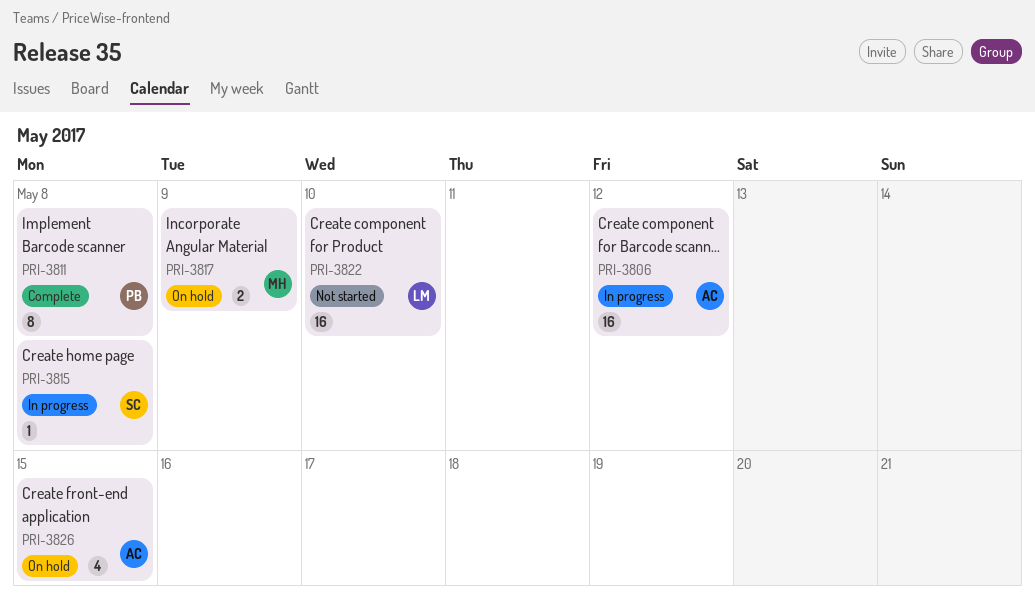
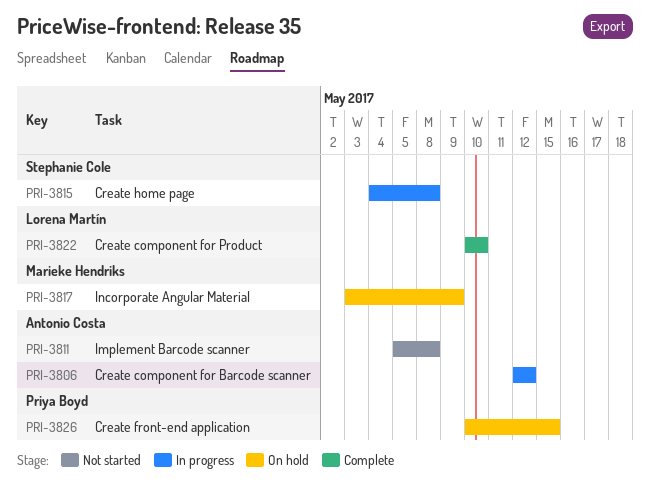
PRI-3811, status: Complete -> Not started
PRI-3811, owner: Priya Boyd -> Antonio Costa
PRI-3822, status: Not started -> Complete
PRI-3826, owner: Antonio Costa -> Priya Boyd

